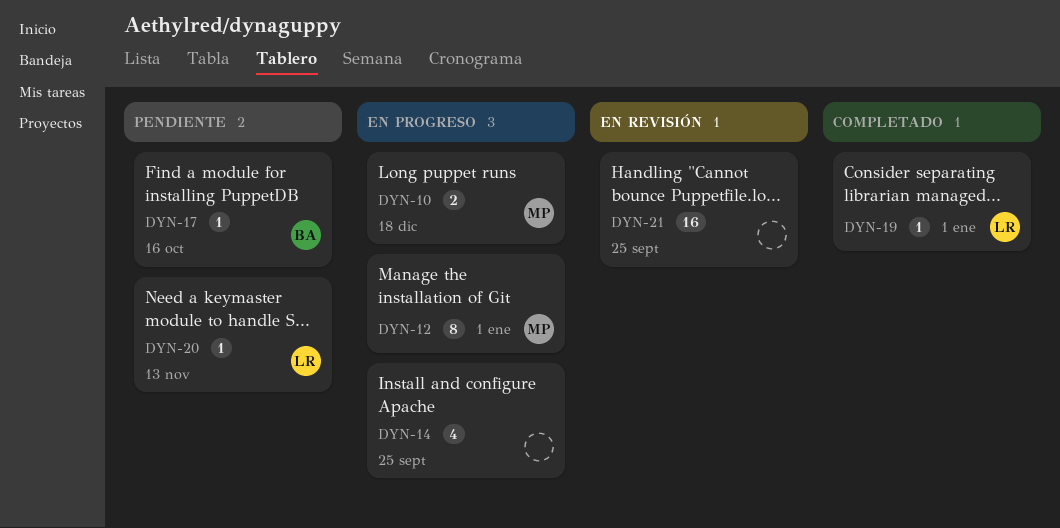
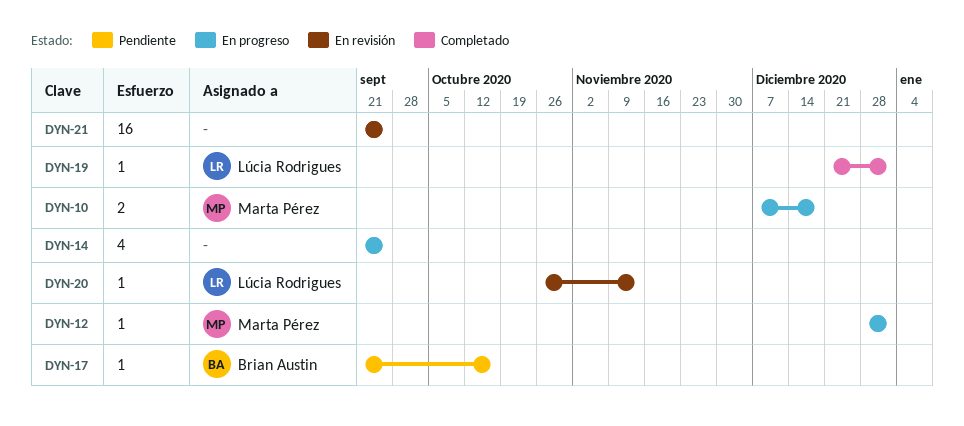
DYN-12, estimate: 8 -> 1
DYN-20, status: Pendiente -> En revisión

